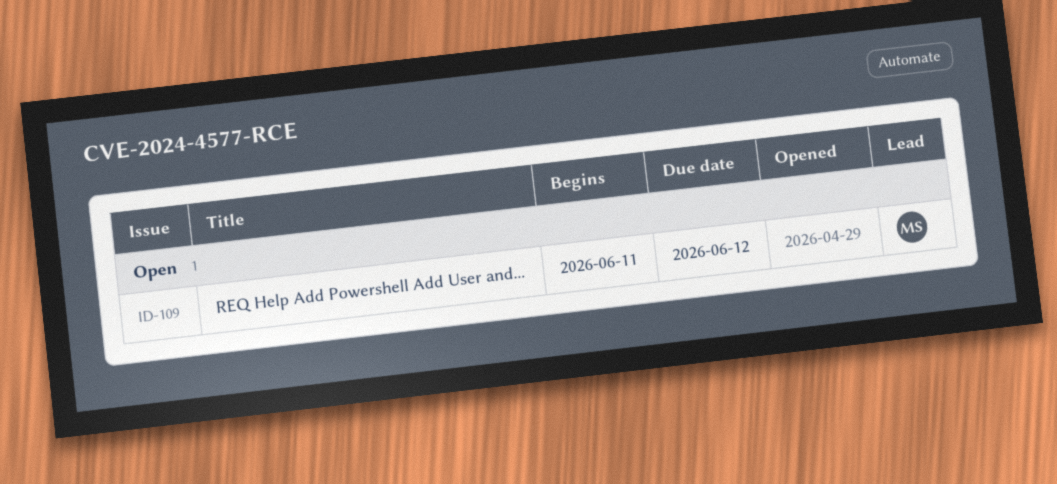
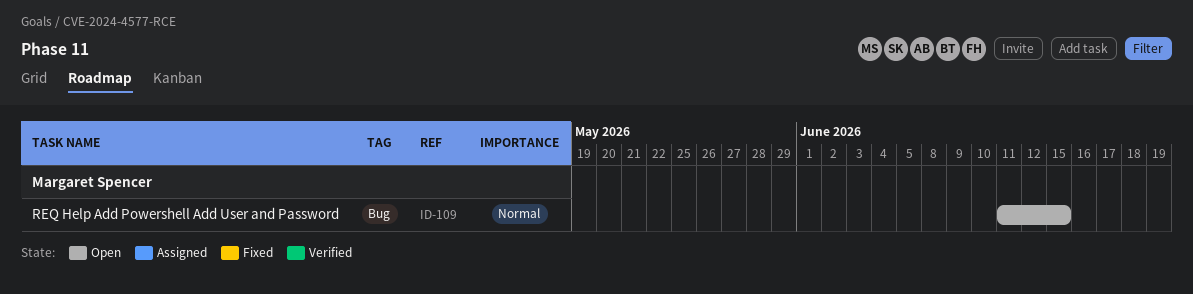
ID-109, due: Jun 12 -> Jun 15

